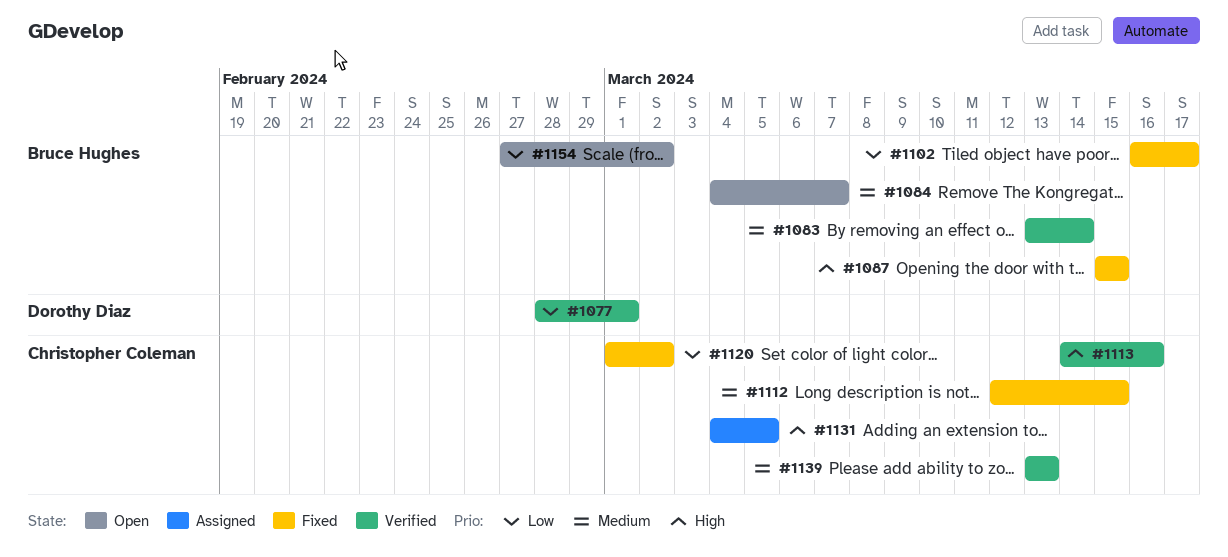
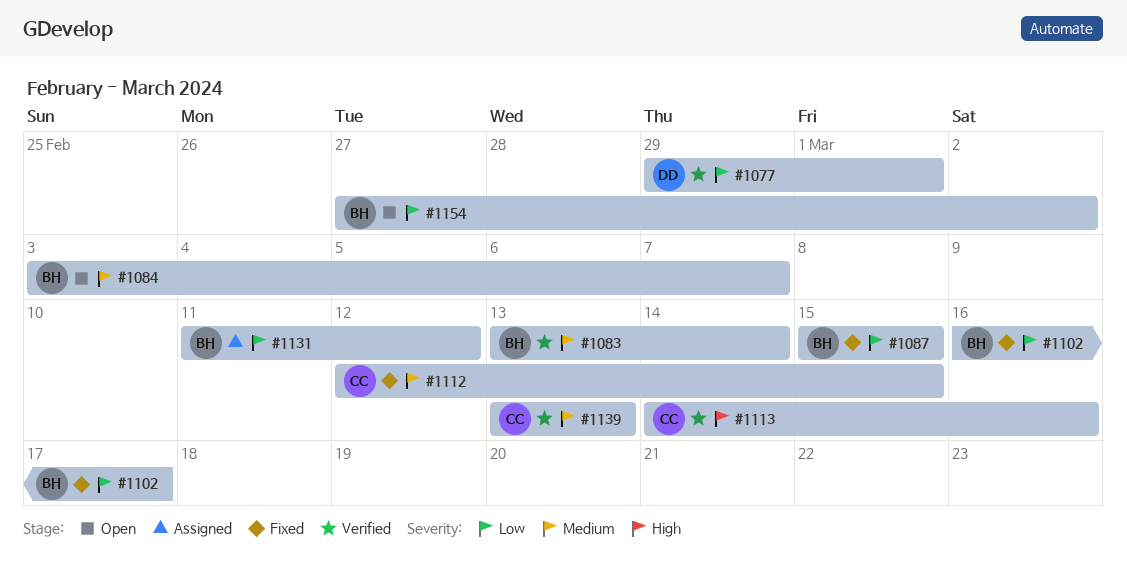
#1077, start: Feb 28 -> Feb 29
#1084, start: Mar 4 -> Mar 3
#1087, priority: High -> Low
#1120: present -> none
#1131, owner: Christopher Coleman -> Bruce Hughes
#1131, priority: High -> Low
#1131, start: Mar 4 -> Mar 11
#1131, due: Mar 5 -> Mar 12

